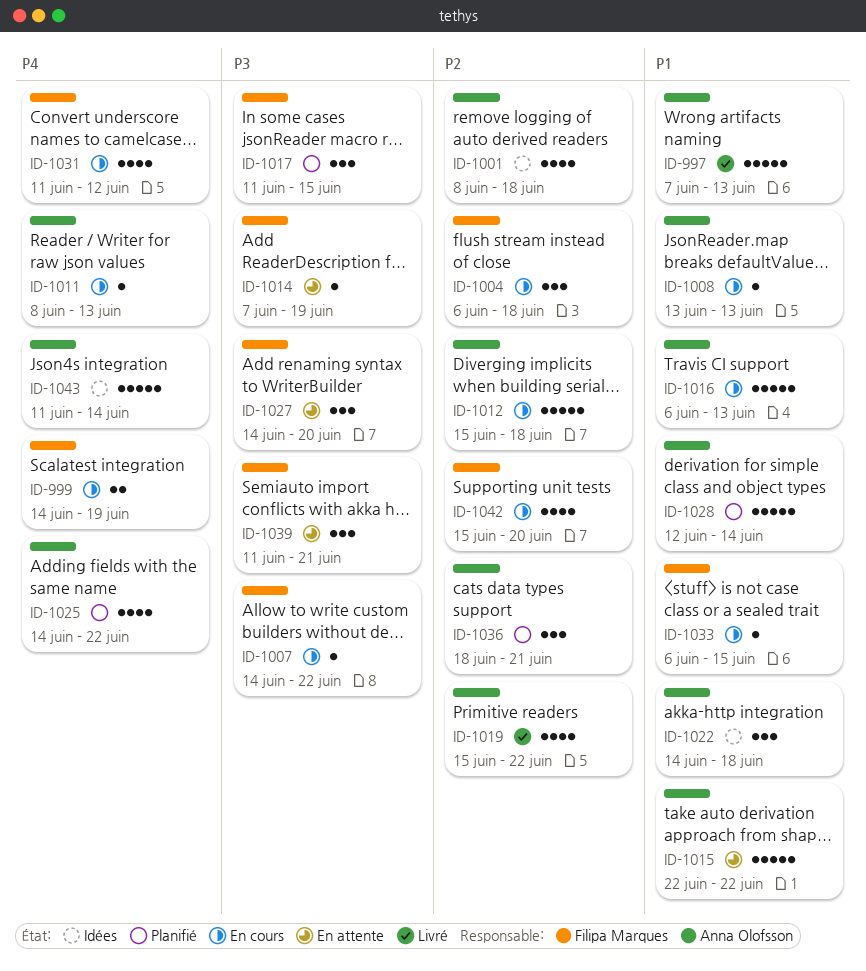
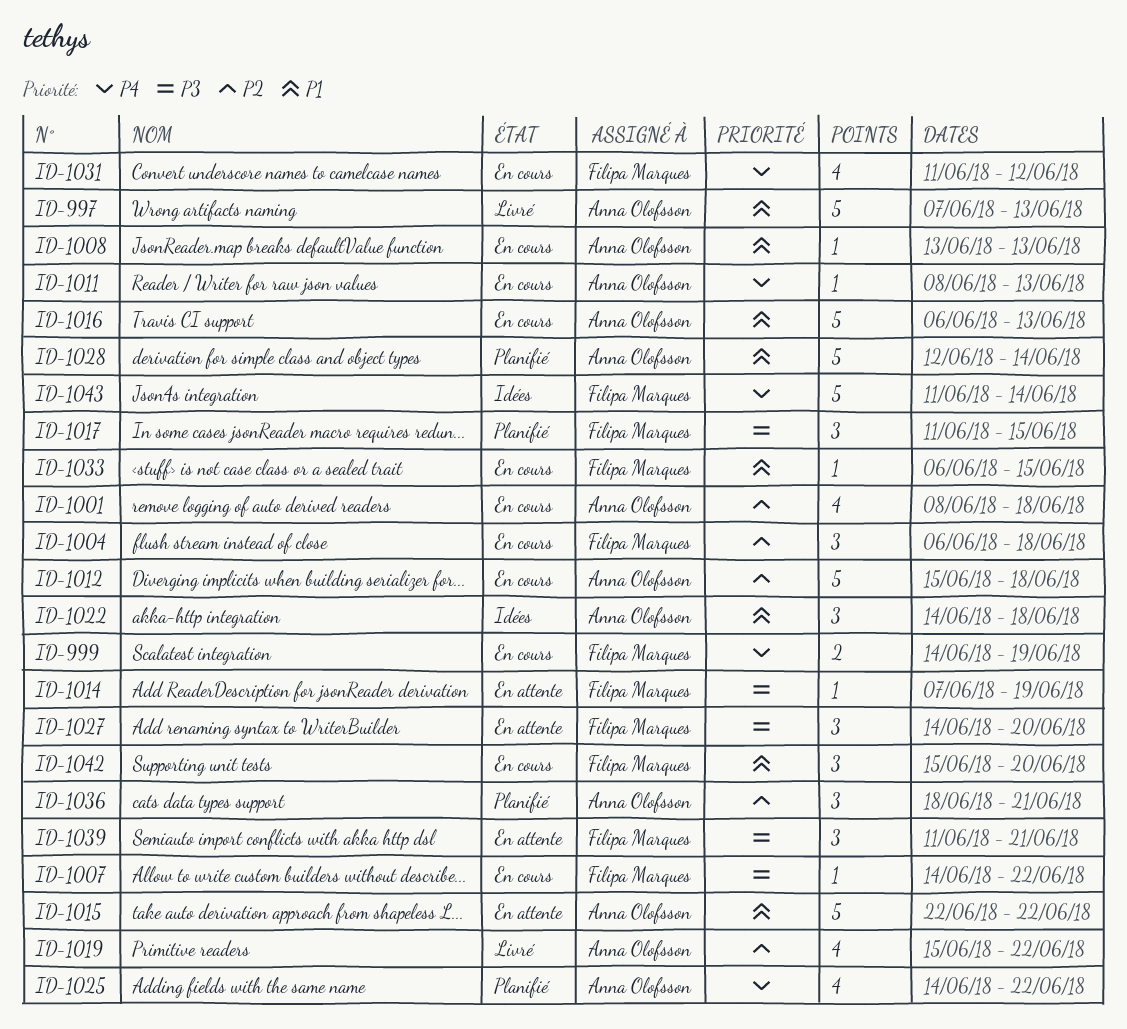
ID-1001, status: Idées -> En cours
ID-1042, priority: P2 -> P1
ID-1042, estimate: 4 -> 3
ID-1043, owner: Anna Olofsson -> Filipa Marques

